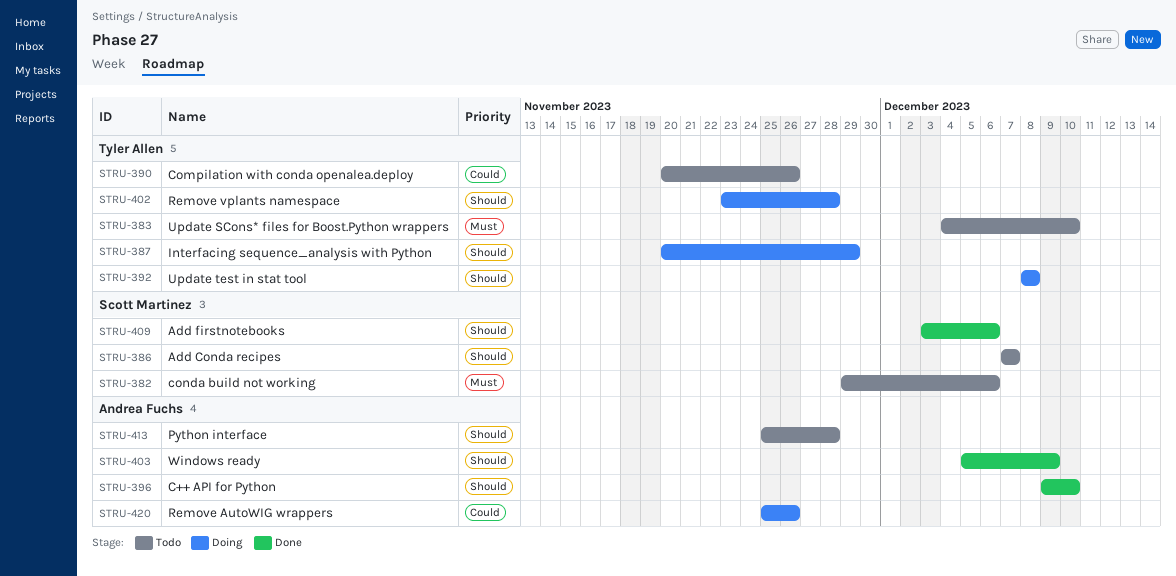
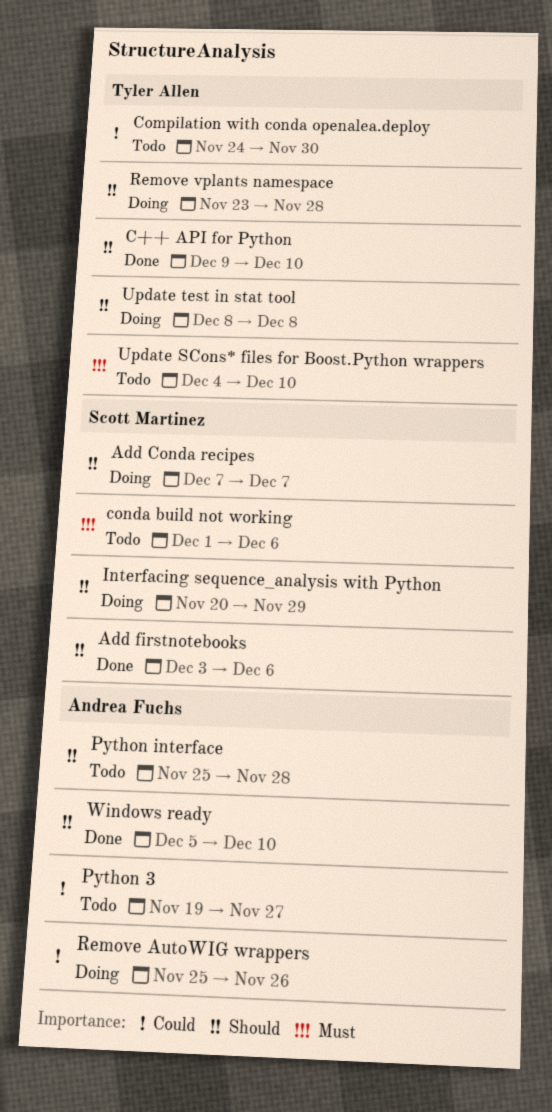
Add Conda recipes, status: Todo -> Doing
C++ API for Python, owner: Andrea Fuchs -> Tyler Allen
Compilation with conda openalea.deploy, start: Nov 20 -> Nov 24
Compilation with conda openalea.deploy, due: Nov 26 -> Nov 30
conda build not working, start: Nov 29 -> Dec 1
Interfacing sequence_analysis with Python, owner: Tyler Allen -> Scott Martinez
Python 3: none -> present
Windows ready, due: Dec 9 -> Dec 10

